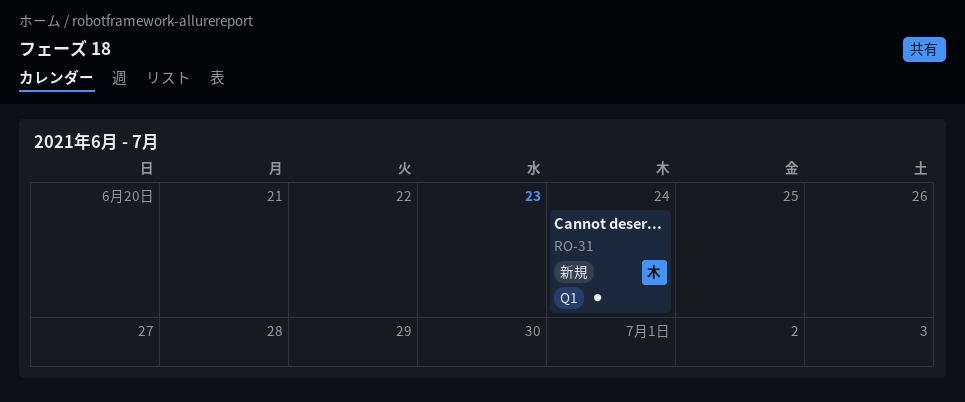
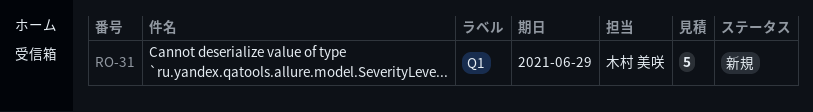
RO-31, estimate: 1 -> 5
RO-31, due: Jun 24 -> Jun 29

